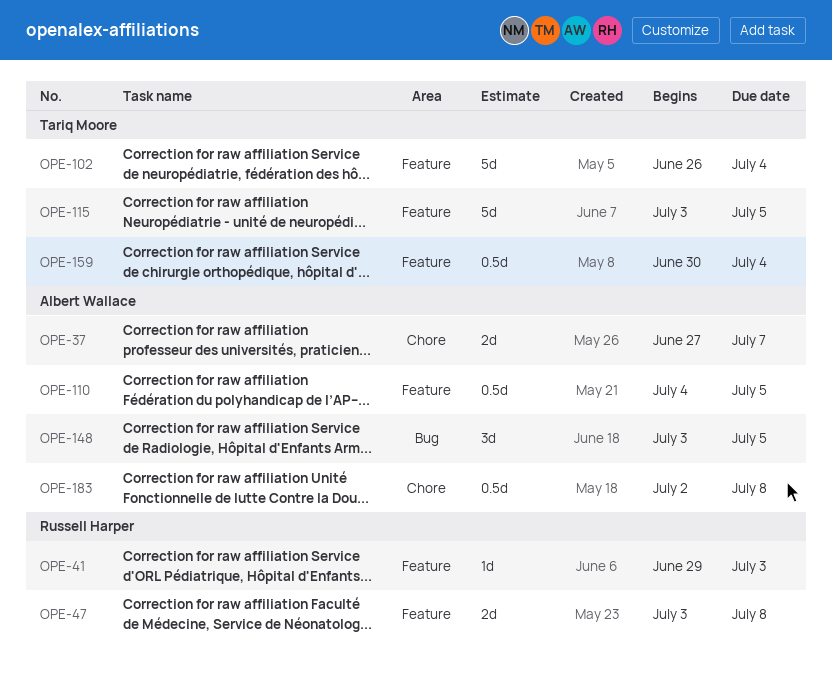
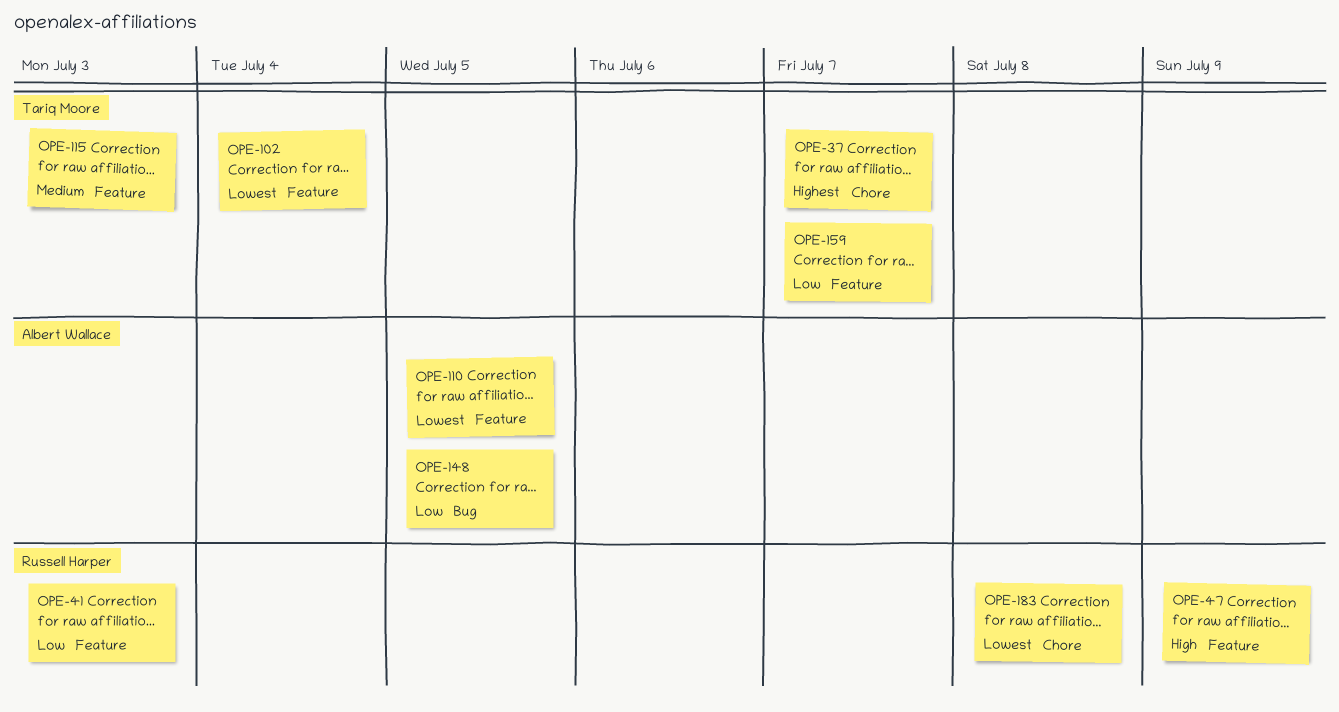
OPE-37, owner: Albert Wallace -> Tariq Moore
OPE-47, due: Jul 8 -> Jul 9
OPE-115, due: Jul 5 -> Jul 3
OPE-159, due: Jul 4 -> Jul 7
OPE-183, owner: Albert Wallace -> Russell Harper

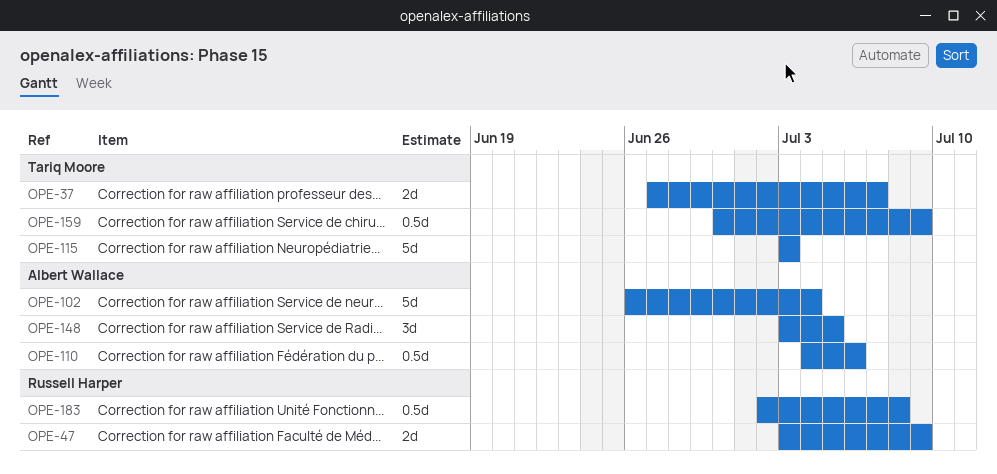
OPE-41: present -> none
OPE-102, owner: Tariq Moore -> Albert Wallace
OPE-110, due: Jul 5 -> Jul 6
OPE-159, due: Jul 7 -> Jul 9

